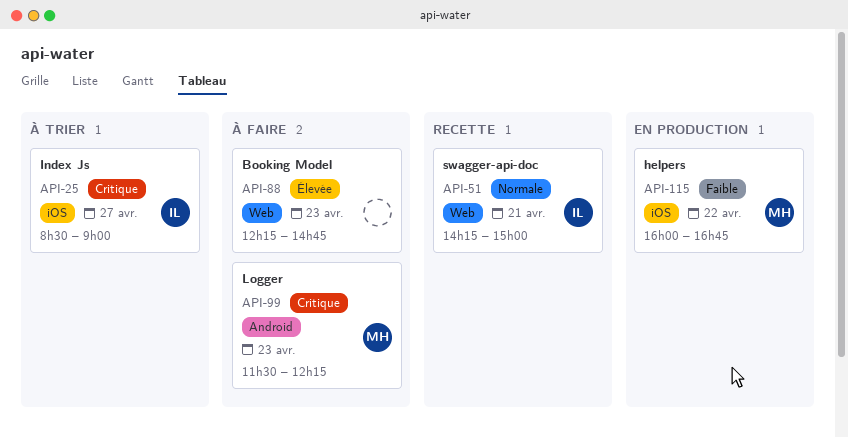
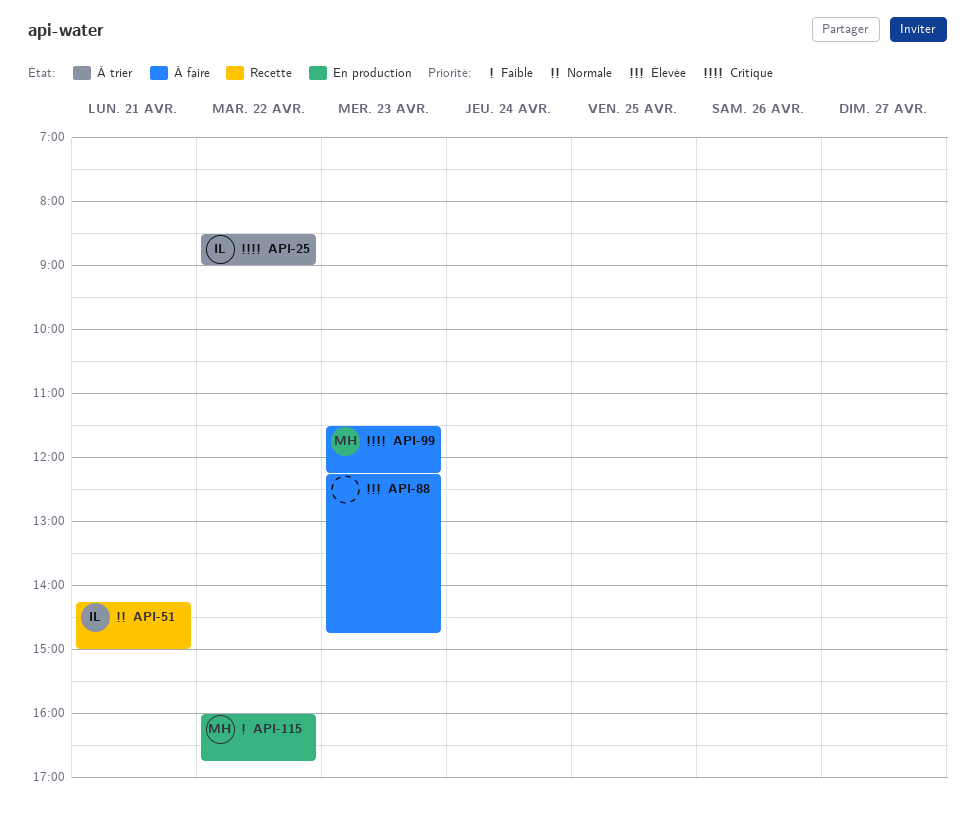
API-25, day: Apr 27 -> Apr 22

